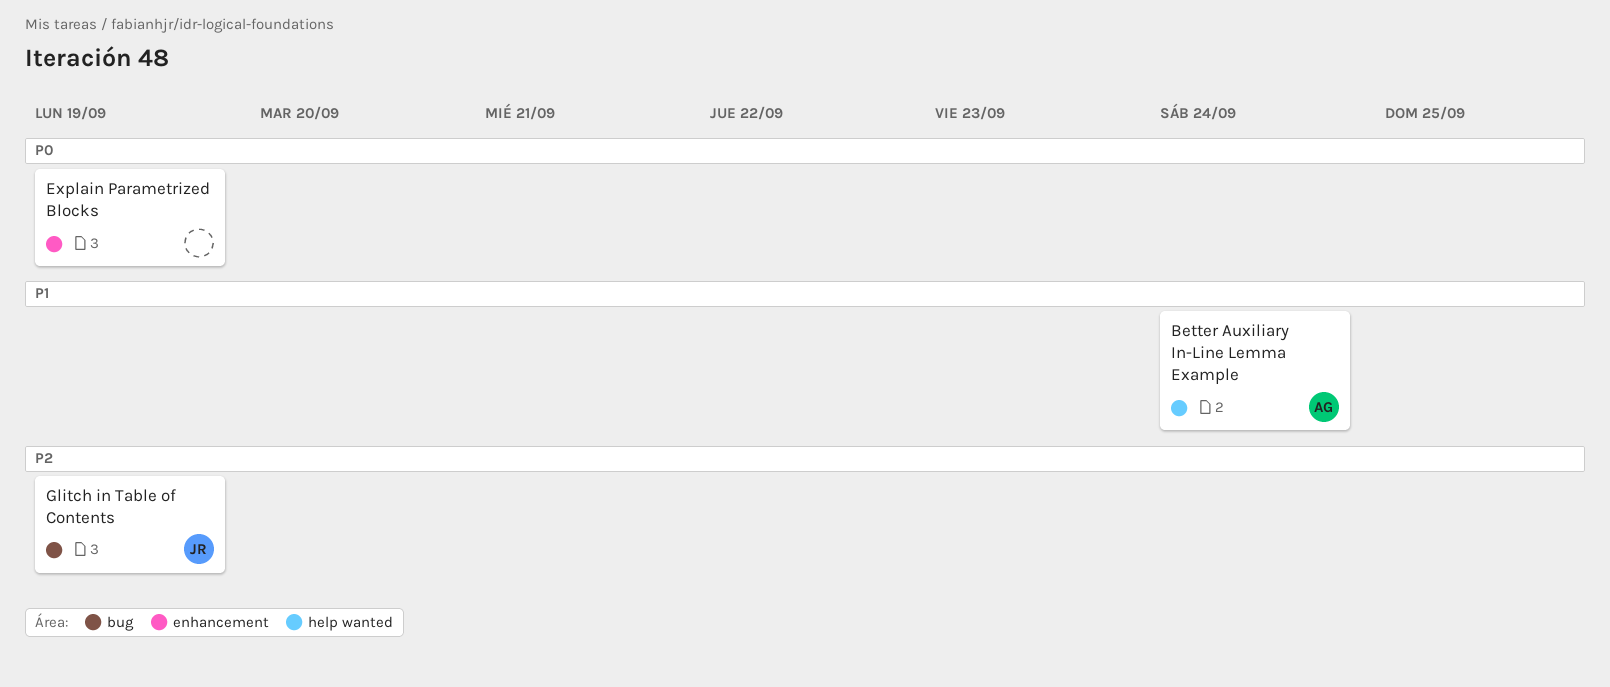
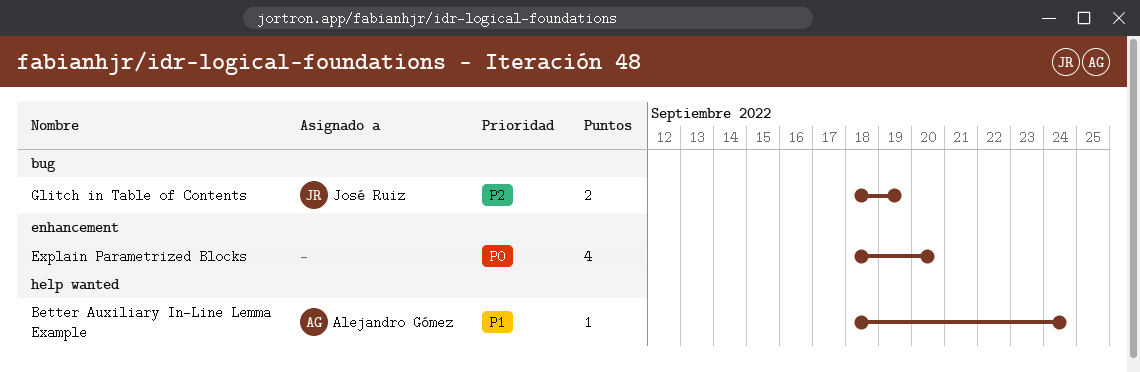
Explain Parametrized Blocks, due: Sep 19 -> Sep 20

